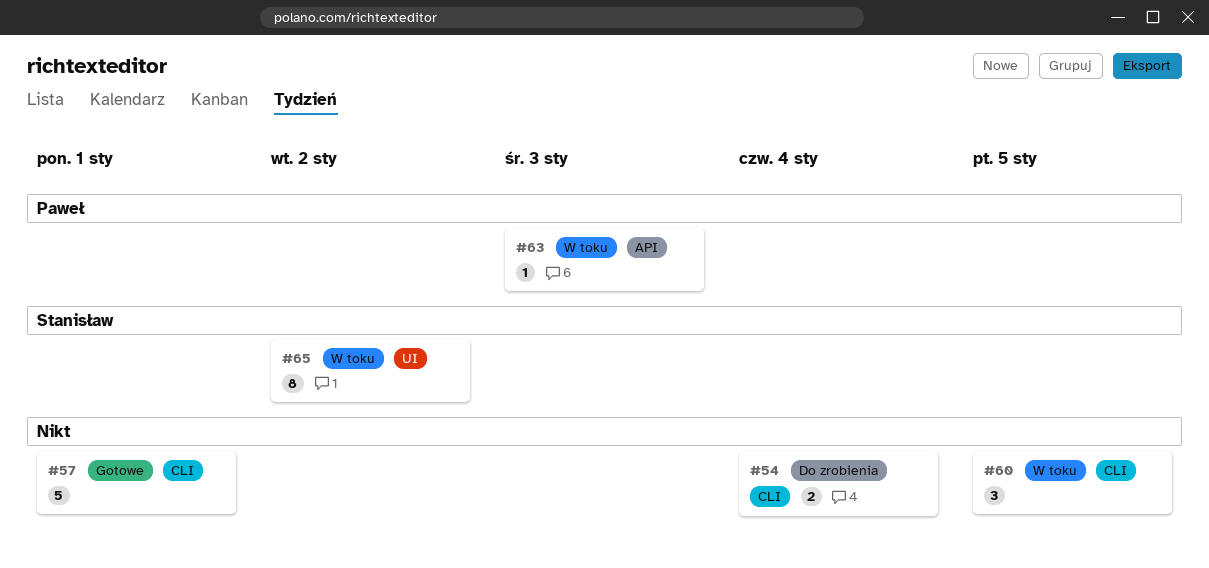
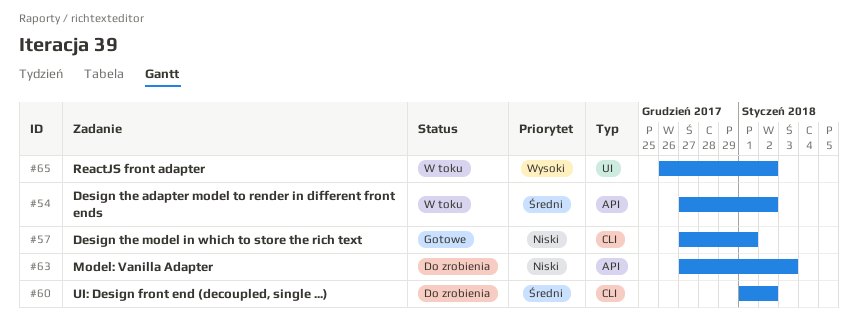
#54, status: Do zrobienia -> W toku
#54, label: CLI -> API
#54, due: Jan 4 -> Jan 2
#60, status: W toku -> Do zrobienia
#60, due: Jan 5 -> Jan 2
#63, status: W toku -> Do zrobienia

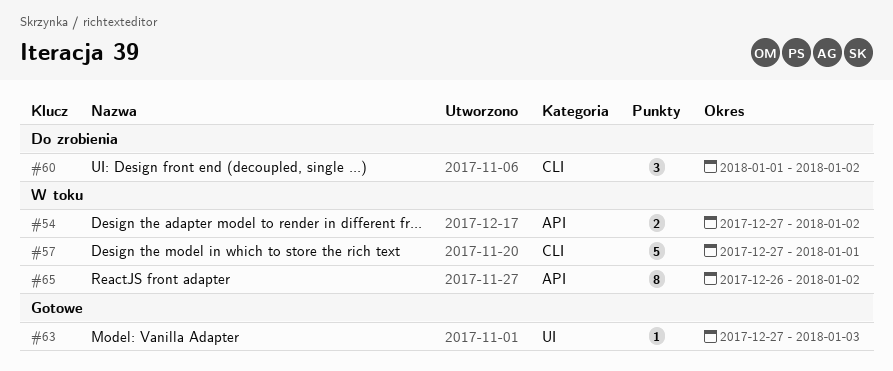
#57, status: Gotowe -> W toku
#63, status: Do zrobienia -> Gotowe
#63, label: API -> UI
#65, label: UI -> API

